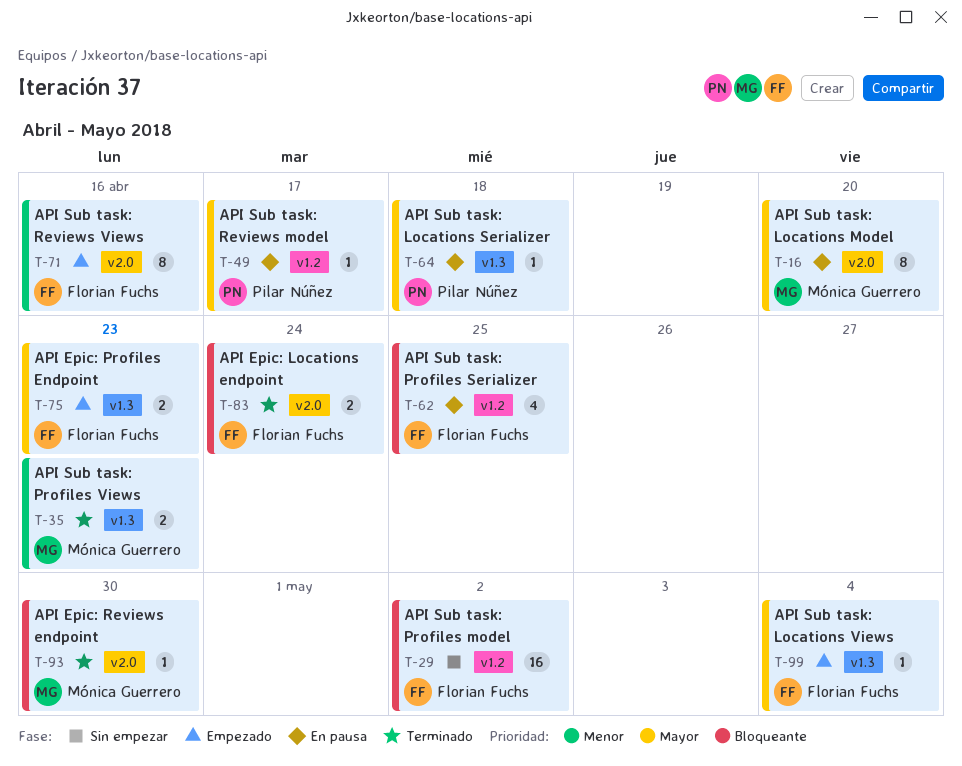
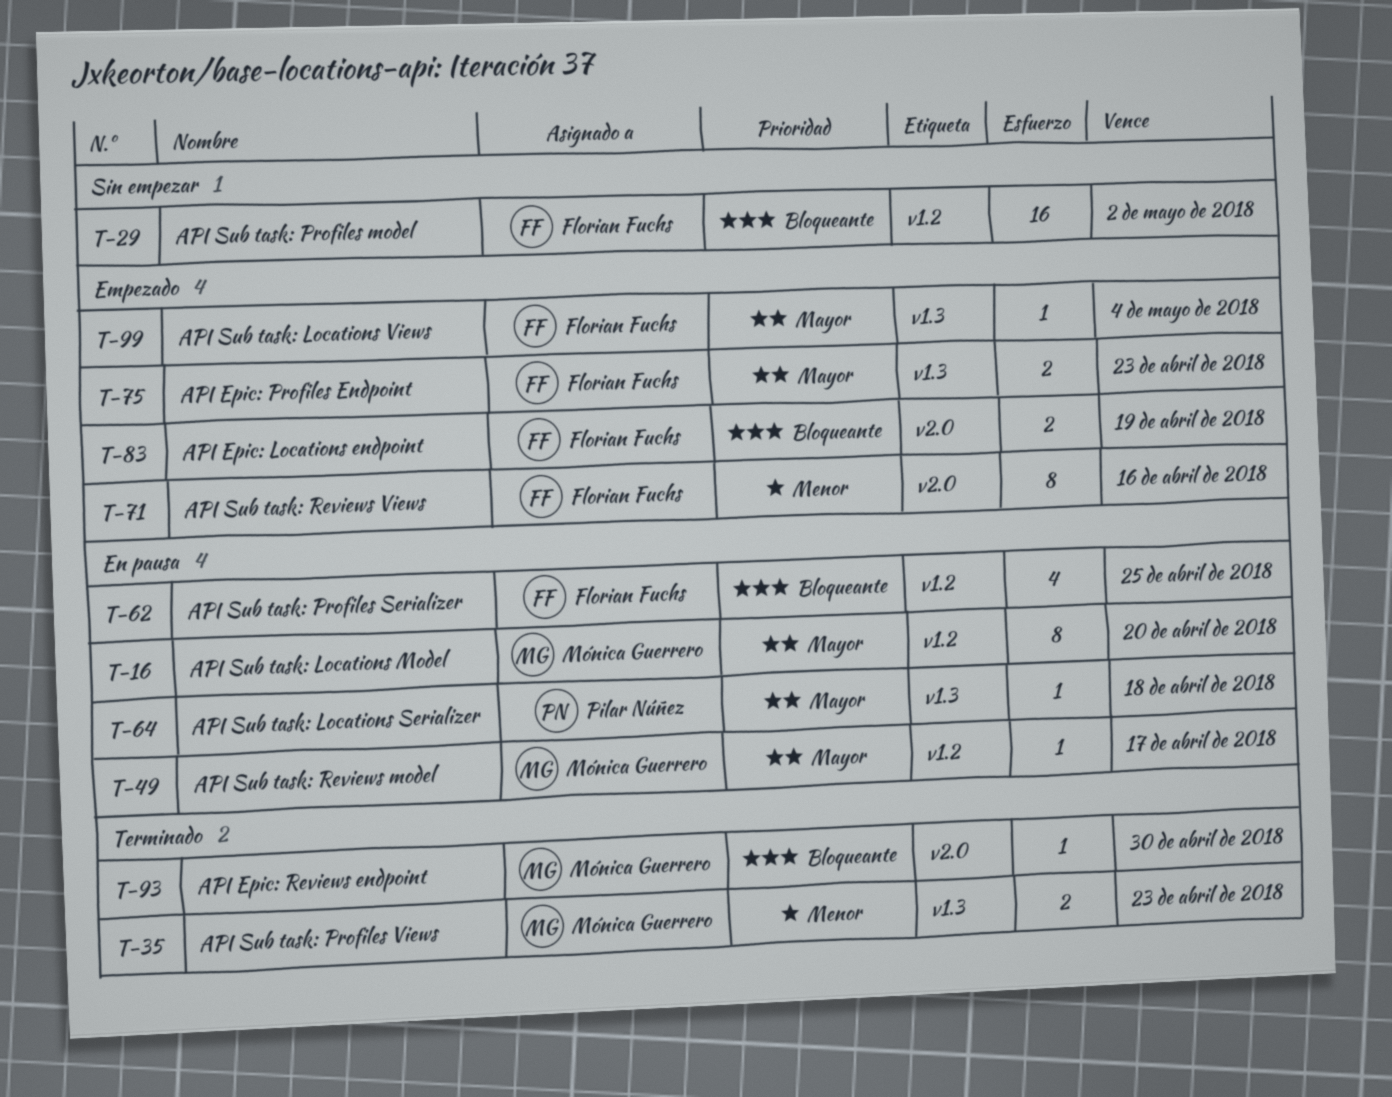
T-16, label: v2.0 -> v1.2
T-49, owner: Pilar Núñez -> Mónica Guerrero
T-83, status: Terminado -> Empezado
T-83, due: Apr 24 -> Apr 19

